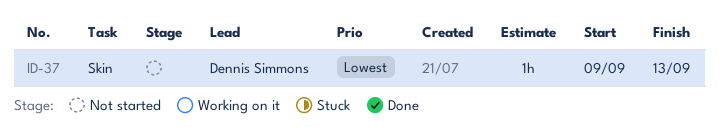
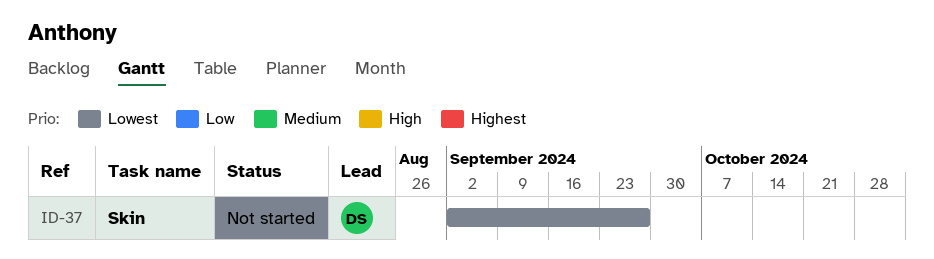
ID-37, start: Sep 9 -> Sep 2
ID-37, due: Sep 13 -> Sep 27

